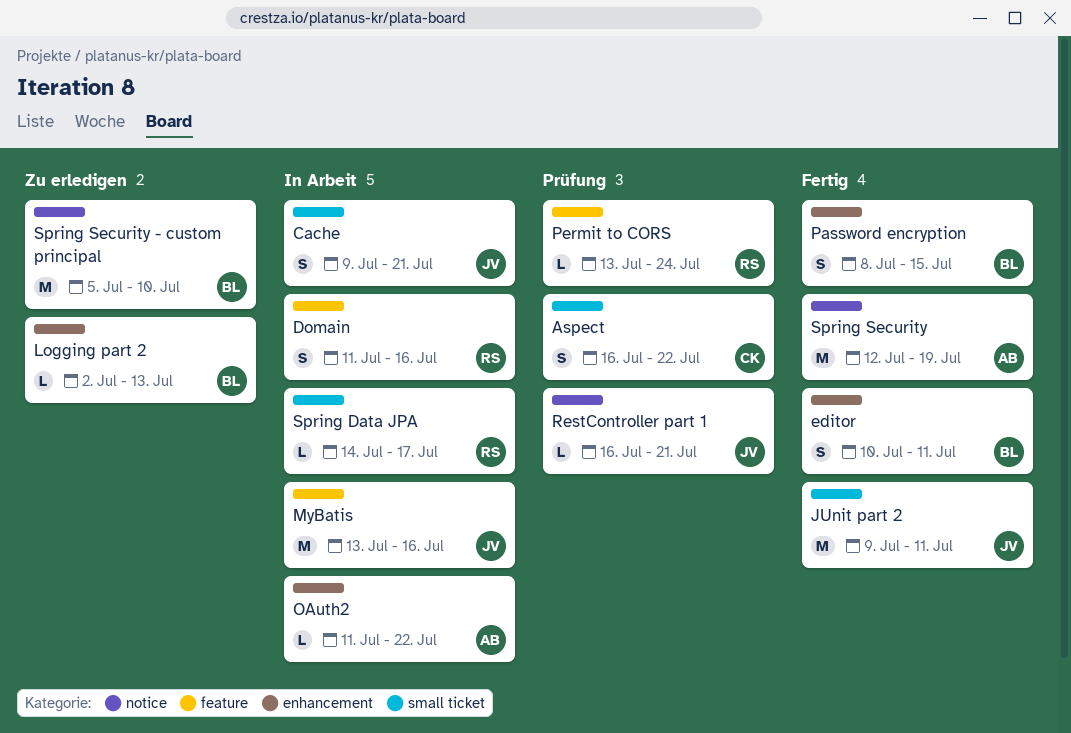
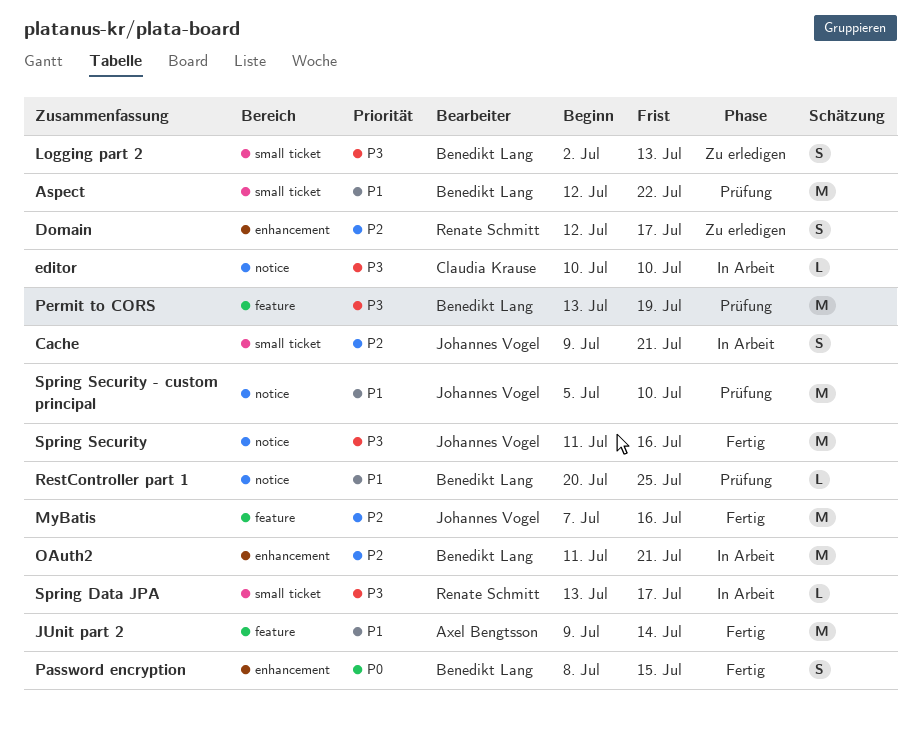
Aspect, owner: Claudia Krause -> Benedikt Lang
Aspect, estimate: S -> M
Aspect, start: Jul 16 -> Jul 12
Domain, status: In Arbeit -> Zu erledigen
Domain, label: feature -> enhancement
Domain, start: Jul 11 -> Jul 12
Domain, due: Jul 16 -> Jul 17
editor, status: Fertig -> In Arbeit
editor, owner: Benedikt Lang -> Claudia Krause
editor, label: enhancement -> notice
editor, estimate: S -> L
editor, due: Jul 11 -> Jul 10
JUnit part 2, owner: Johannes Vogel -> Axel Bengtsson
JUnit part 2, label: small ticket -> feature
JUnit part 2, due: Jul 11 -> Jul 14
Logging part 2, label: enhancement -> small ticket
Logging part 2, estimate: L -> S
MyBatis, status: In Arbeit -> Fertig
MyBatis, start: Jul 13 -> Jul 7
OAuth2, owner: Axel Bengtsson -> Benedikt Lang
OAuth2, estimate: L -> M
OAuth2, due: Jul 22 -> Jul 21
Permit to CORS, owner: Renate Schmitt -> Benedikt Lang
Permit to CORS, estimate: L -> M
Permit to CORS, due: Jul 24 -> Jul 19
RestController part 1, owner: Johannes Vogel -> Benedikt Lang
RestController part 1, start: Jul 16 -> Jul 20
RestController part 1, due: Jul 21 -> Jul 25
Spring Data JPA, start: Jul 14 -> Jul 13
Spring Security, owner: Axel Bengtsson -> Johannes Vogel
Spring Security, start: Jul 12 -> Jul 11
Spring Security, due: Jul 19 -> Jul 16
Spring Security - custom principal, status: Zu erledigen -> Prüfung
Spring Security - custom principal, owner: Benedikt Lang -> Johannes Vogel

